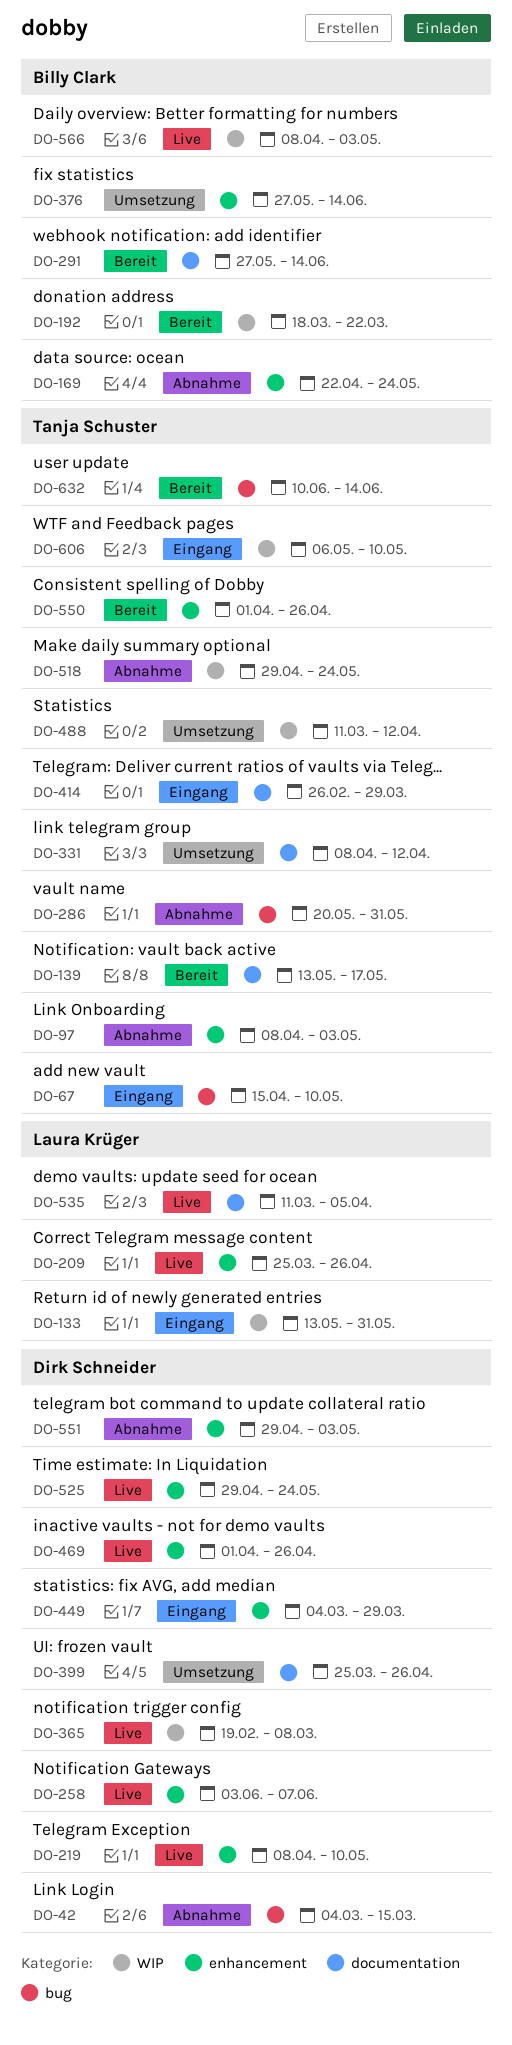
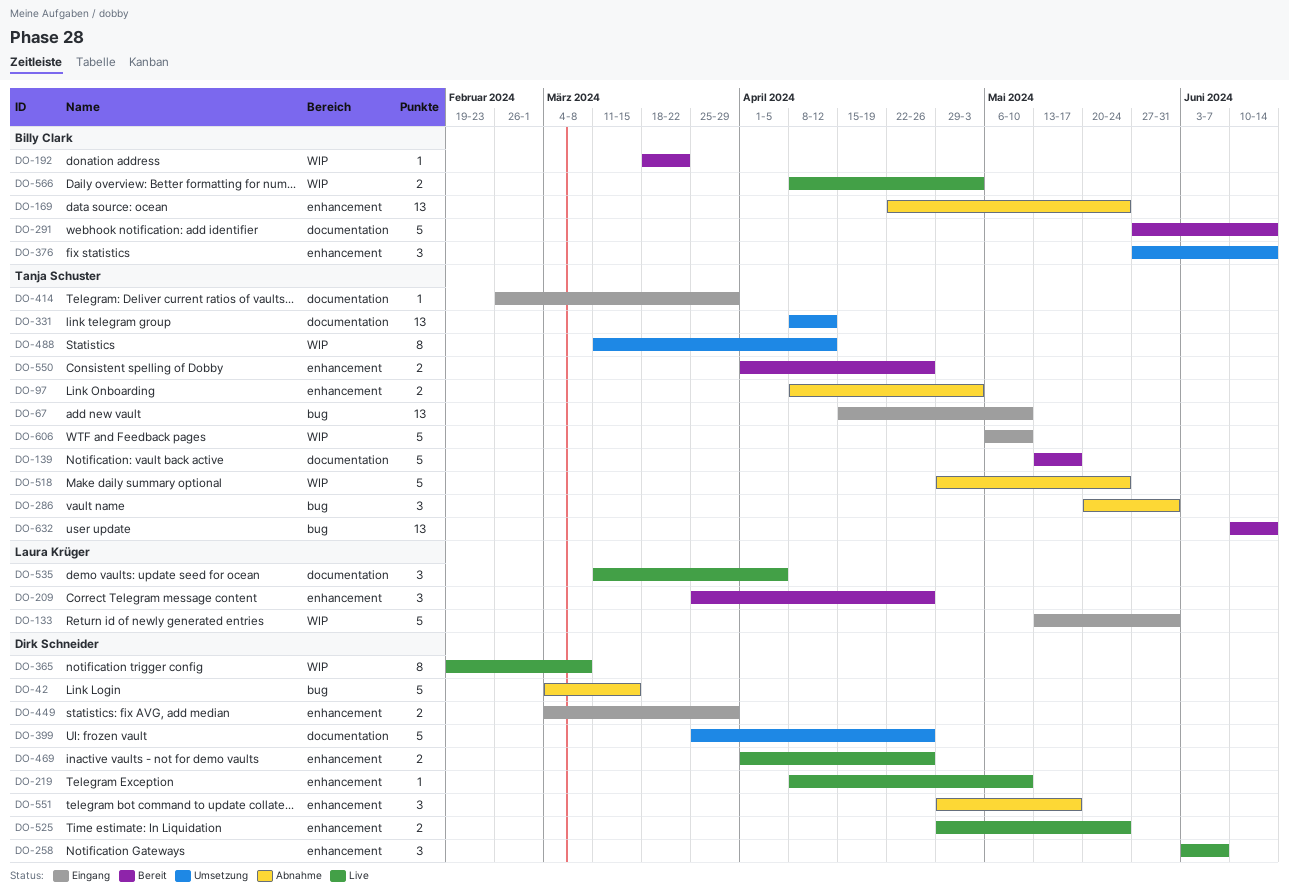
DO-209, status: Live -> Bereit
DO-551, due: May 3 -> May 17

